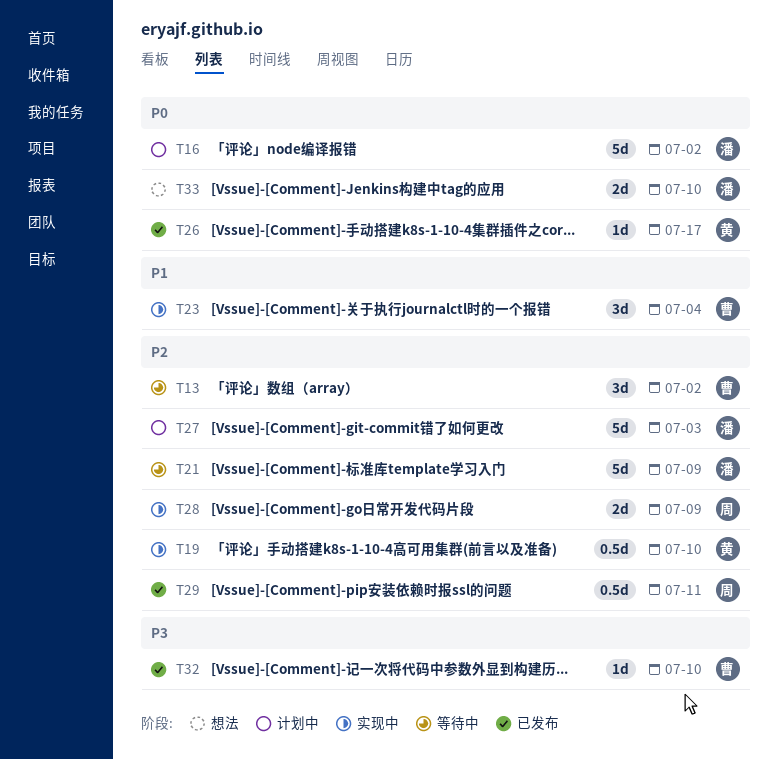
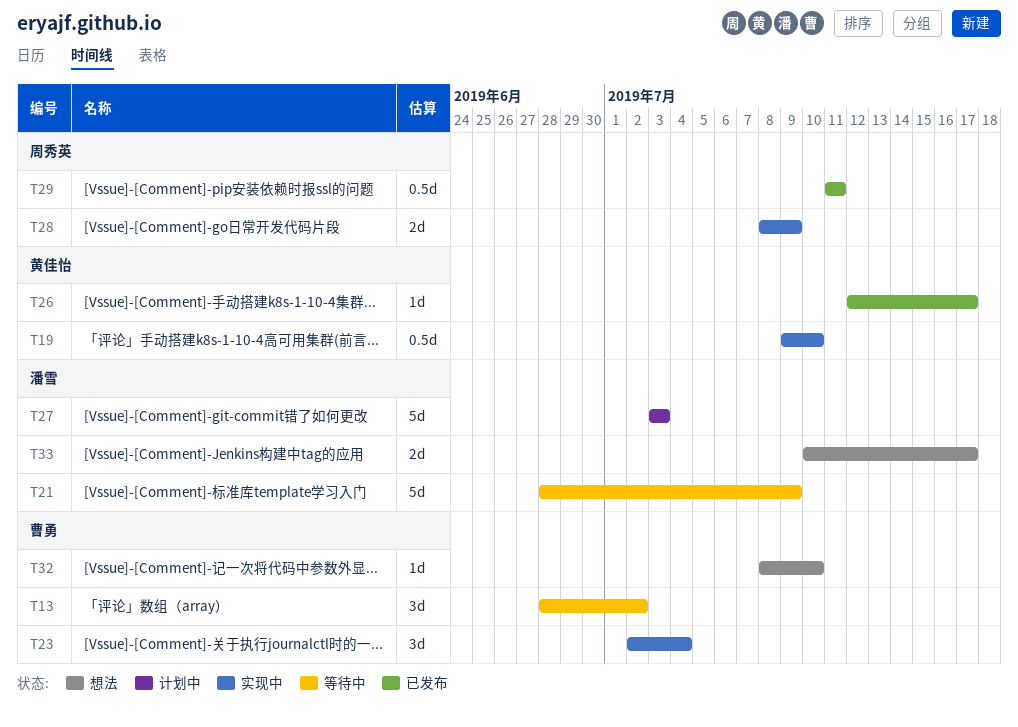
T16: present -> none
T32, status: 已发布 -> 想法
T33, due: Jul 10 -> Jul 17

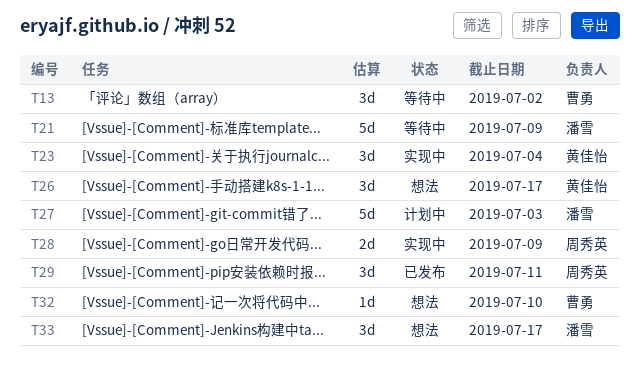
T19: present -> none
T23, owner: 曹勇 -> 黄佳怡
T26, status: 已发布 -> 想法
T26, estimate: 1d -> 3d
T29, estimate: 0.5d -> 3d
T33, estimate: 2d -> 3d

